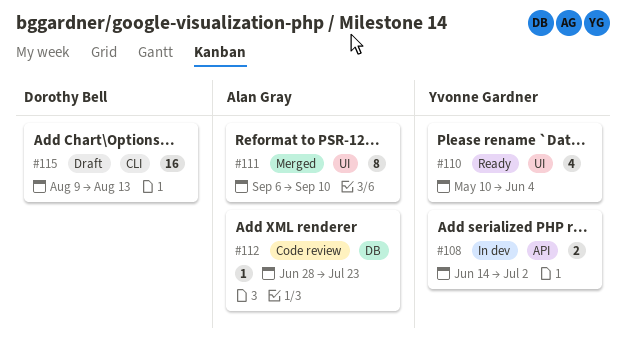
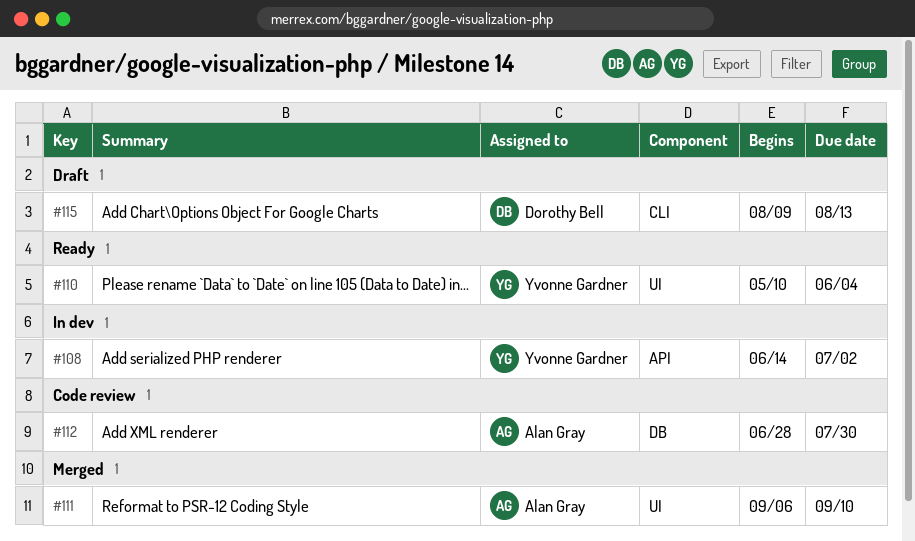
#112, due: Jul 23 -> Jul 30

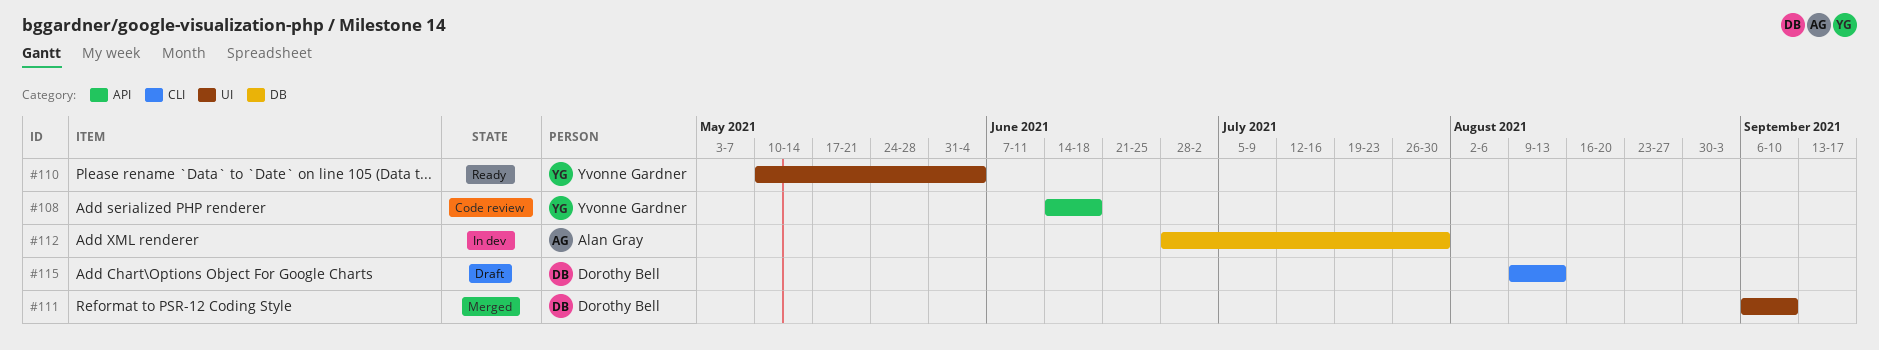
#108, status: In dev -> Code review
#108, due: Jul 2 -> Jun 18
#111, owner: Alan Gray -> Dorothy Bell
#112, status: Code review -> In dev

